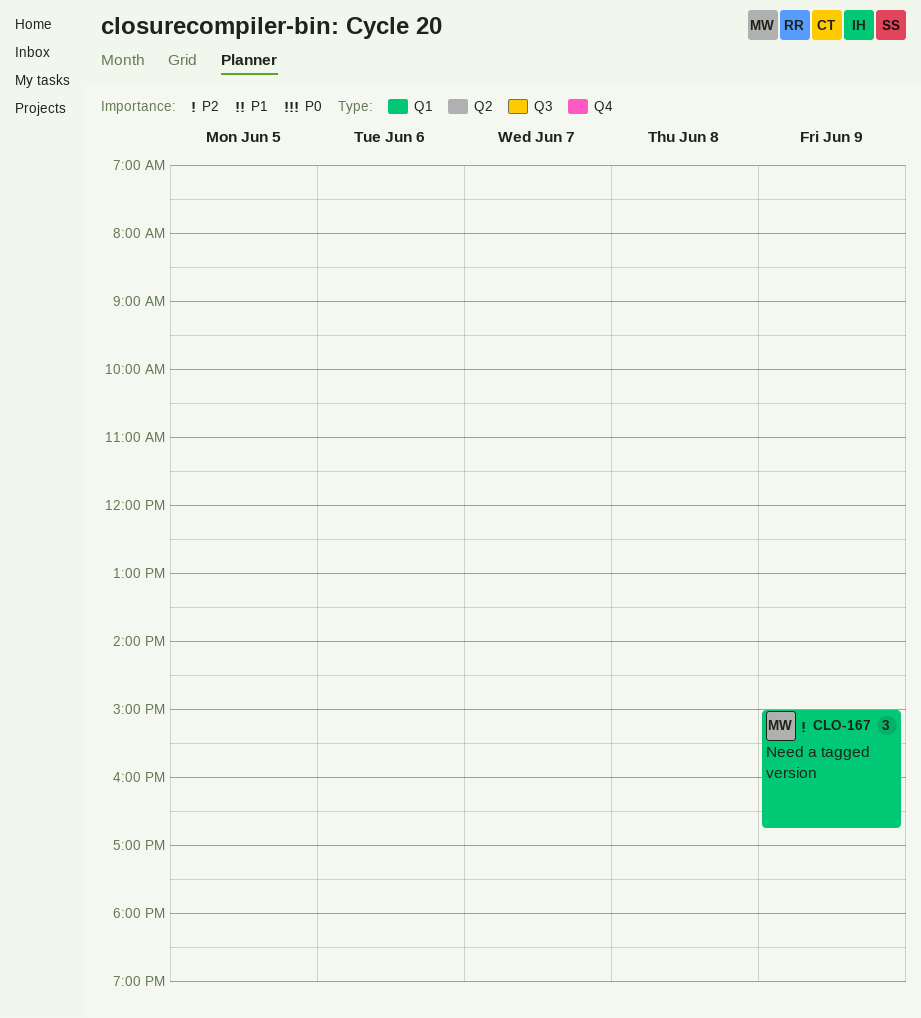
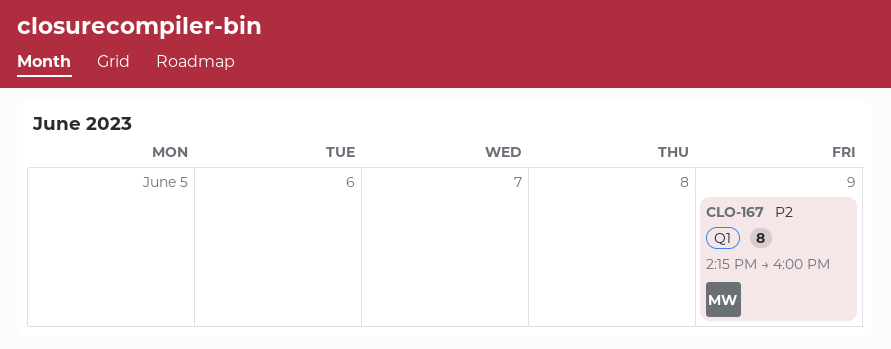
CLO-167, estimate: 3 -> 8
CLO-167, begins: 15:00 -> 14:15
CLO-167, ends: 16:45 -> 16:00

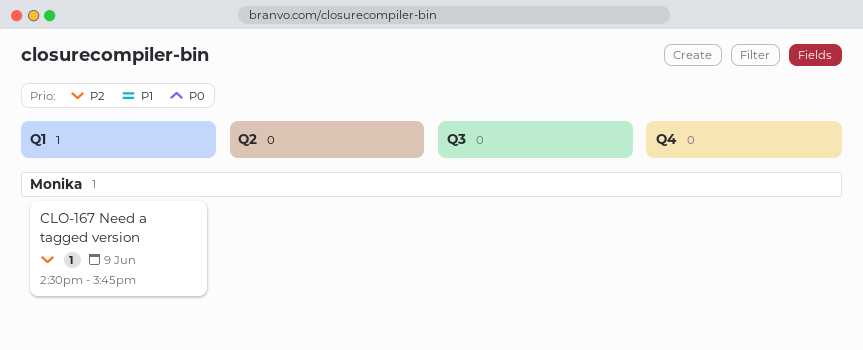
CLO-167, estimate: 8 -> 1
CLO-167, begins: 14:15 -> 14:30
CLO-167, ends: 16:00 -> 15:45

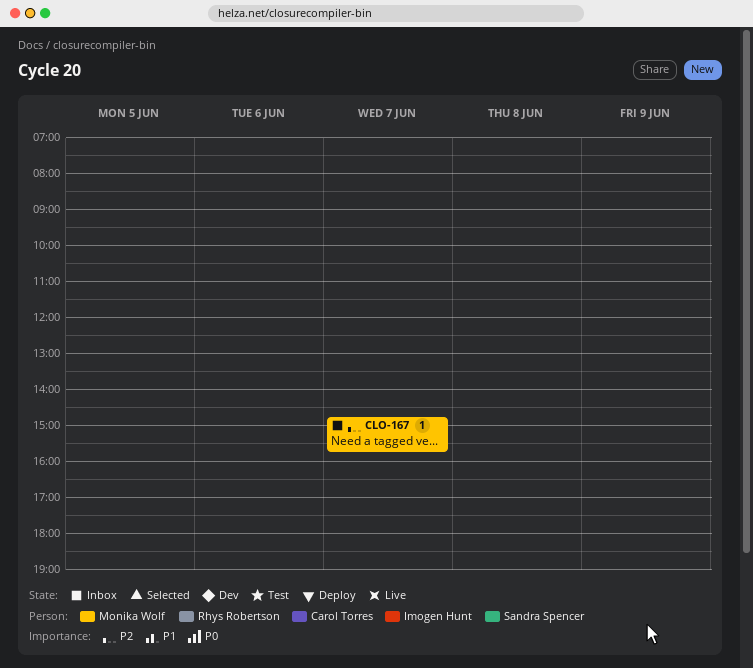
CLO-167, day: Jun 9 -> Jun 7
CLO-167, begins: 14:30 -> 14:45

